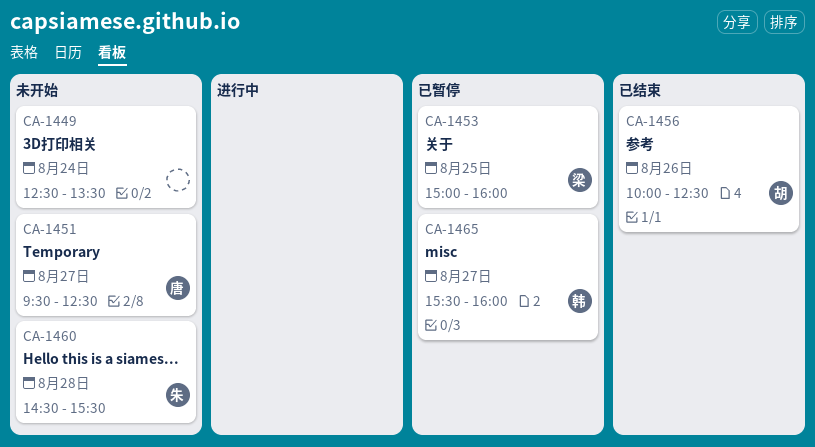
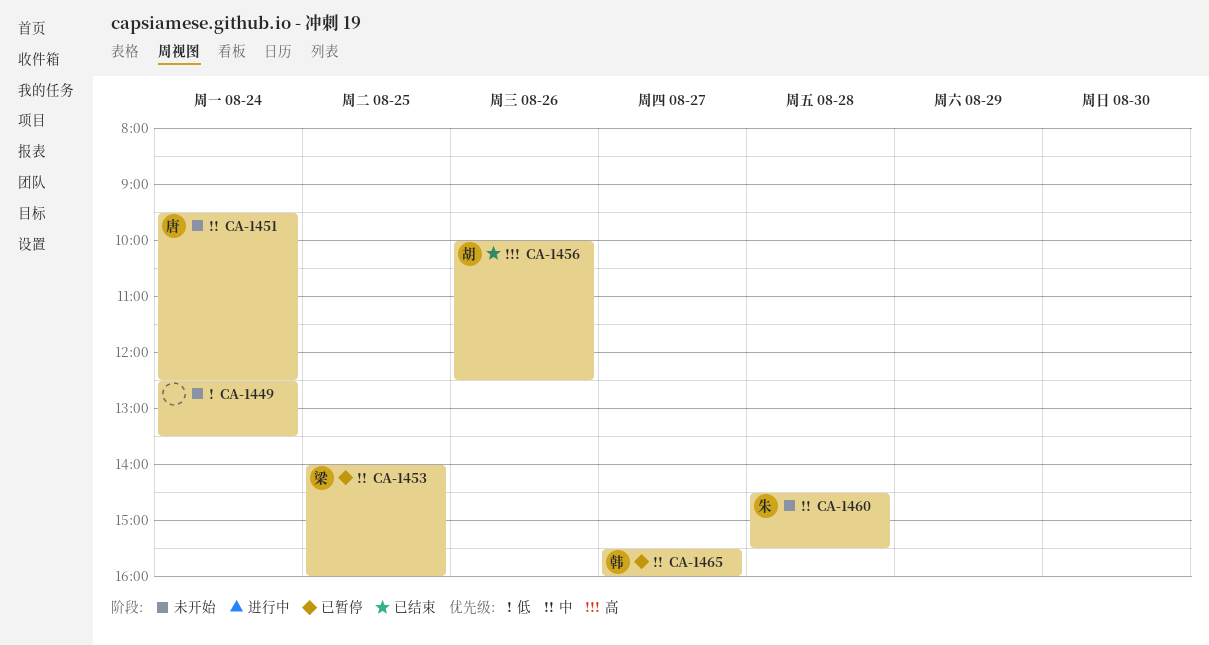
CA-1451, day: Aug 27 -> Aug 24
CA-1453, begins: 15:00 -> 14:00

